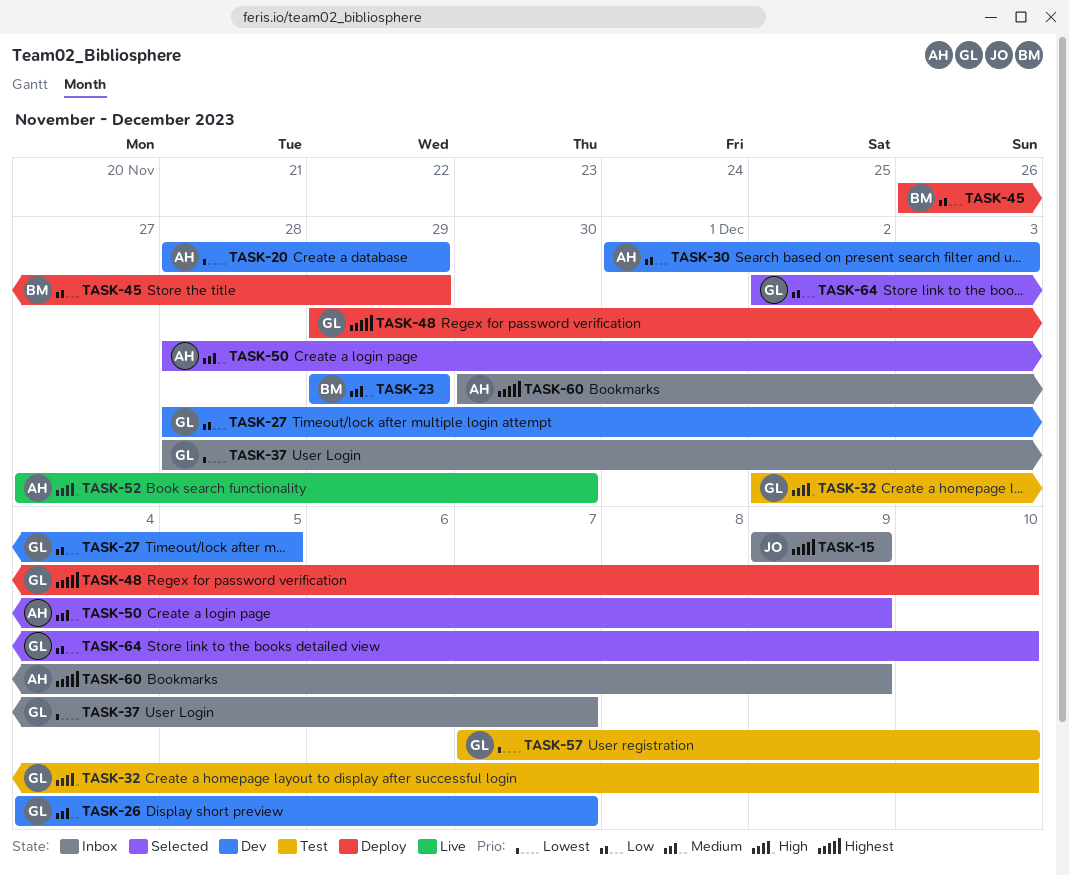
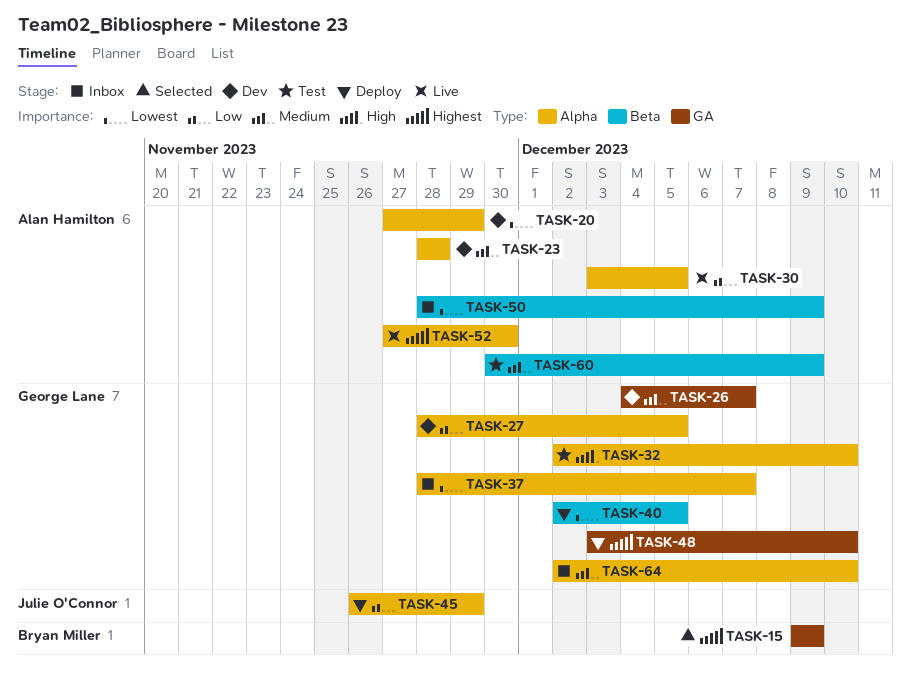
TASK-15, status: Inbox -> Selected
TASK-15, owner: Julie O'Connor -> Bryan Miller
TASK-20, start: Nov 28 -> Nov 27
TASK-23, owner: Bryan Miller -> Alan Hamilton
TASK-23, start: Nov 29 -> Nov 28
TASK-23, due: Nov 29 -> Nov 28
TASK-30, status: Dev -> Live
TASK-30, start: Dec 1 -> Dec 3
TASK-30, due: Dec 3 -> Dec 5
TASK-40: none -> present
TASK-45, owner: Bryan Miller -> Julie O'Connor
TASK-48, start: Nov 29 -> Dec 3
TASK-50, status: Selected -> Inbox
TASK-50, priority: Medium -> Lowest
TASK-52, priority: High -> Highest
TASK-57: present -> none
TASK-60, status: Inbox -> Test
TASK-60, priority: Highest -> Medium
TASK-64, status: Selected -> Inbox
TASK-64, priority: Low -> Medium

